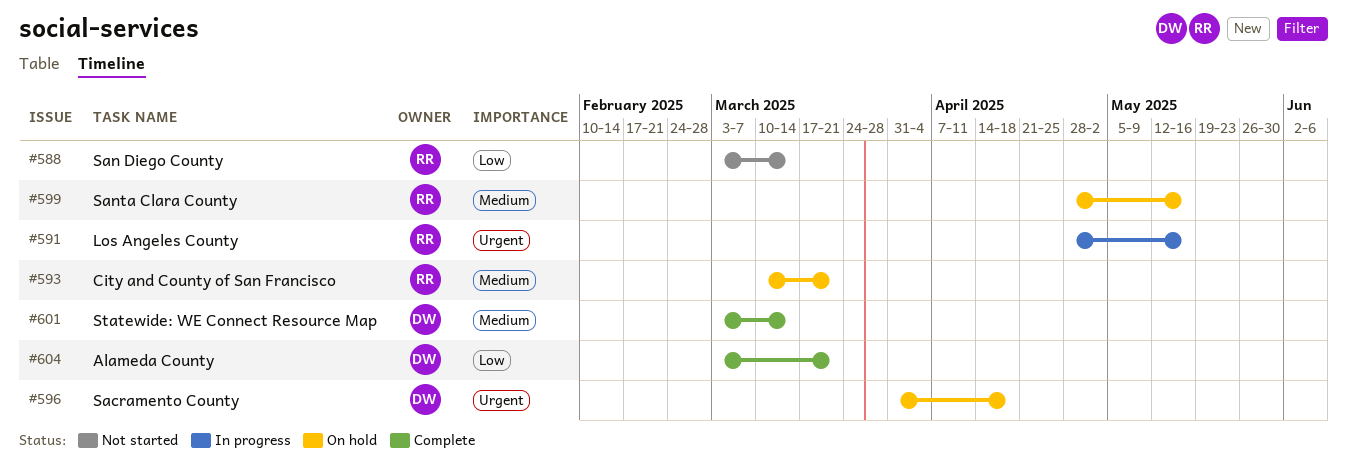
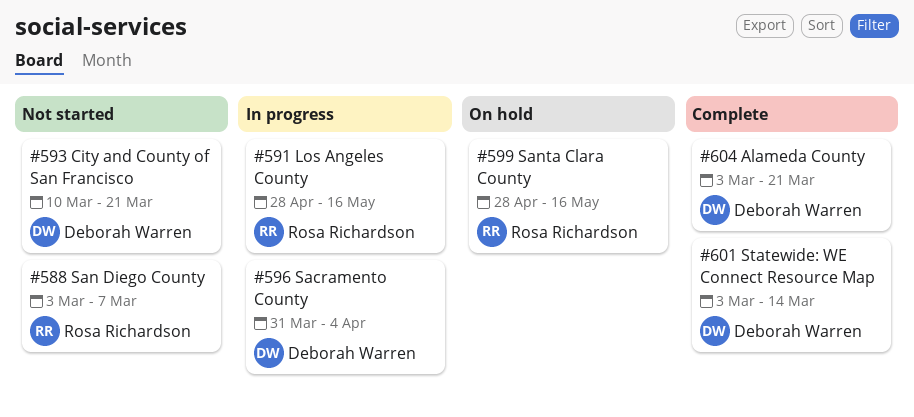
#588, due: Mar 14 -> Mar 7
#593, status: On hold -> Not started
#593, owner: Rosa Richardson -> Deborah Warren
#596, status: On hold -> In progress
#596, due: Apr 18 -> Apr 4

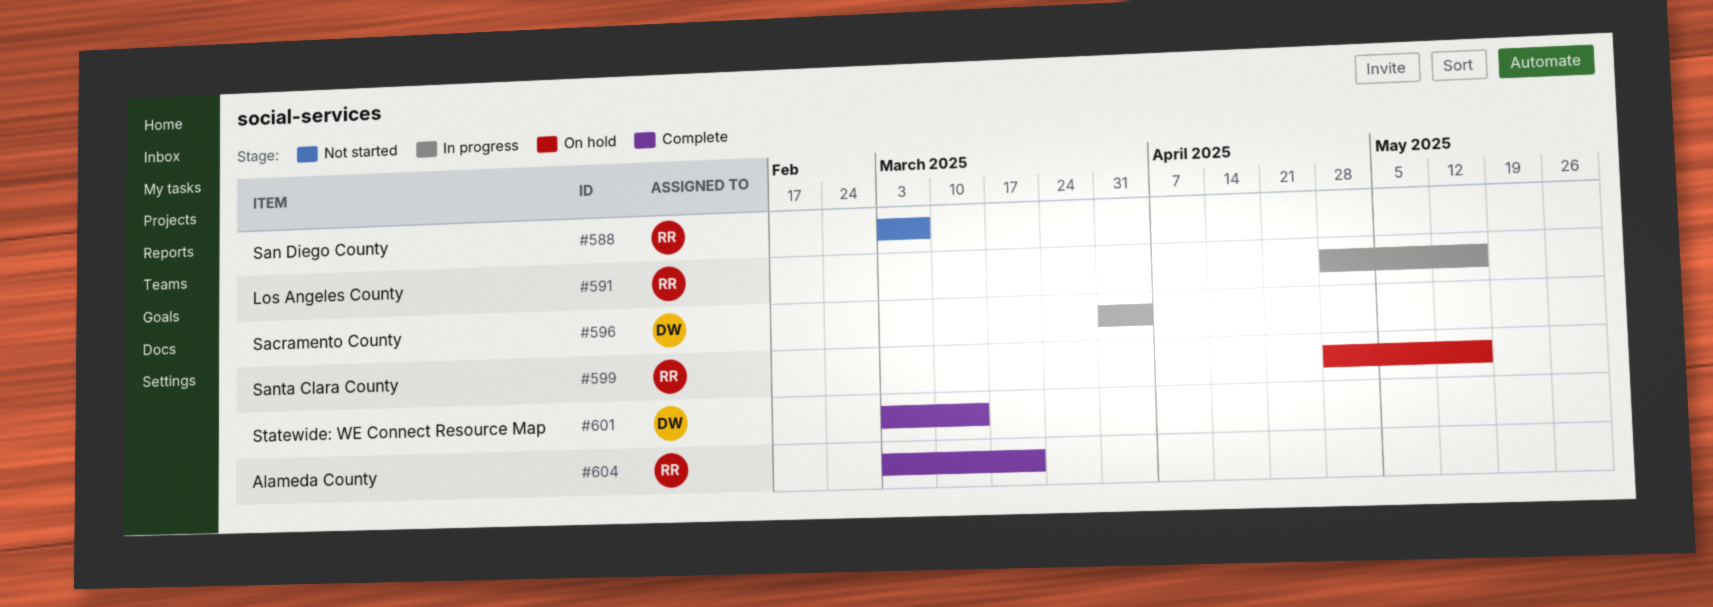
#593: present -> none
#604, owner: Deborah Warren -> Rosa Richardson

